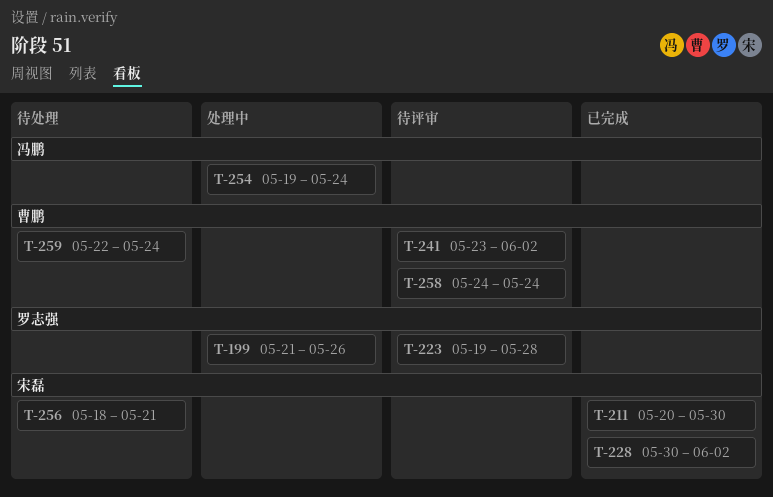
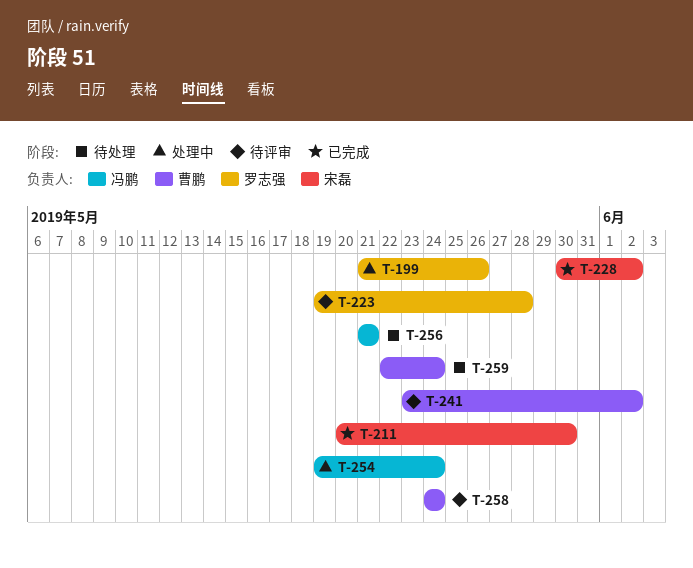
T-256, owner: 宋磊 -> 冯鹏
T-256, start: May 18 -> May 21

